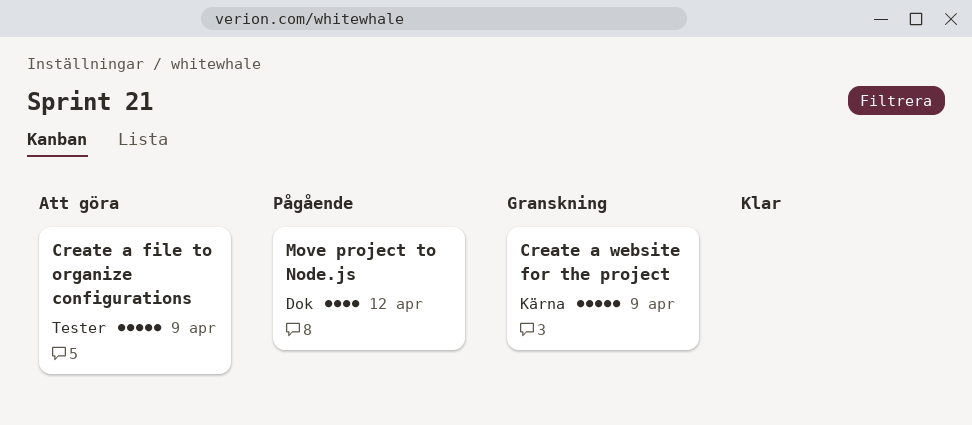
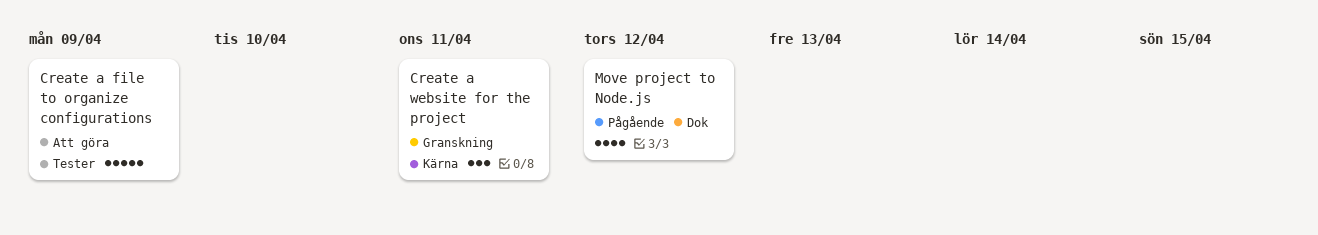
Create a website for the project, estimate: 5 -> 3
Create a website for the project, due: Apr 9 -> Apr 11

